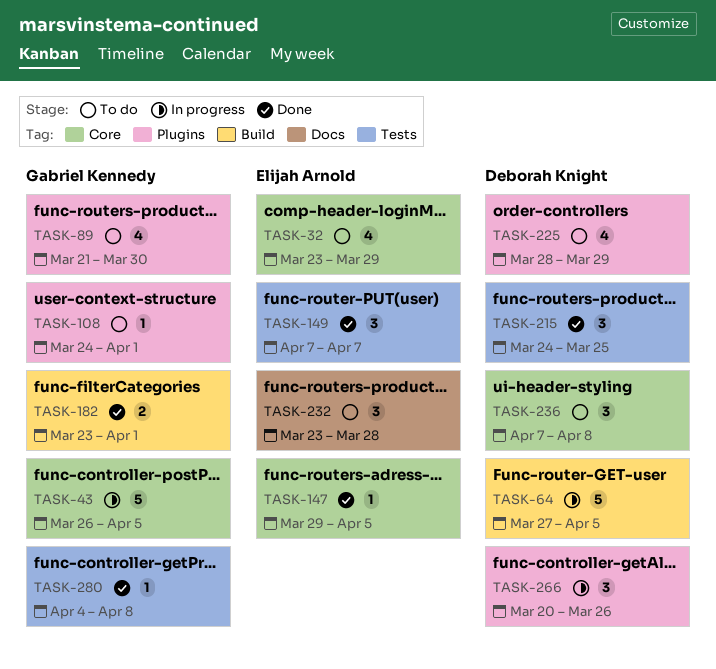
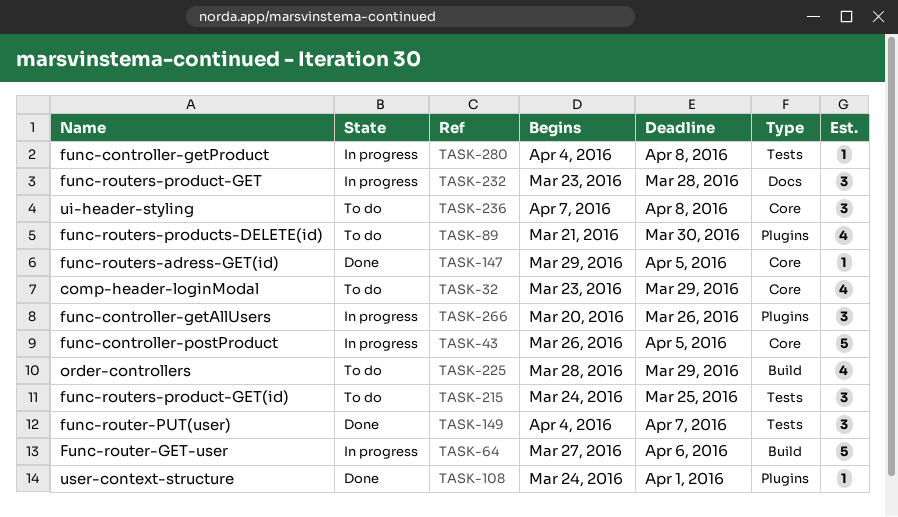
TASK-64, due: Apr 5 -> Apr 6
TASK-108, status: To do -> Done
TASK-149, start: Apr 7 -> Apr 4
TASK-182: present -> none
TASK-215, status: Done -> To do
TASK-225, label: Plugins -> Build
TASK-232, status: To do -> In progress
TASK-280, status: Done -> In progress

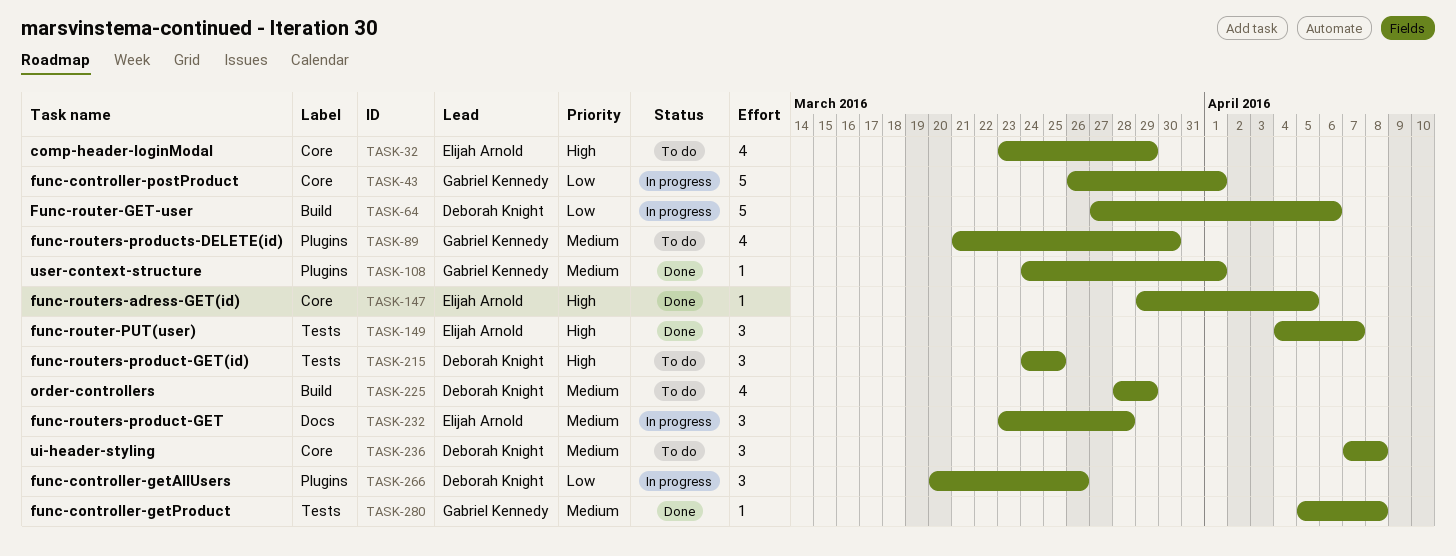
TASK-43, due: Apr 5 -> Apr 1
TASK-280, status: In progress -> Done
TASK-280, start: Apr 4 -> Apr 5

